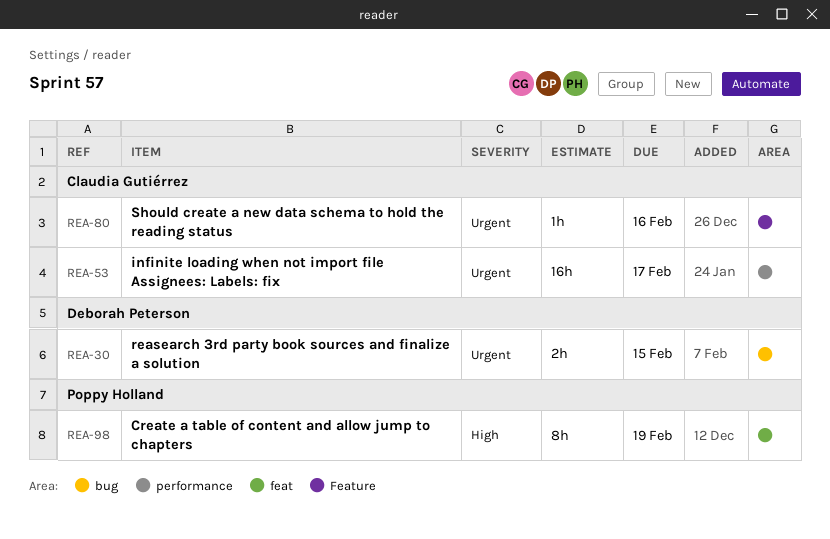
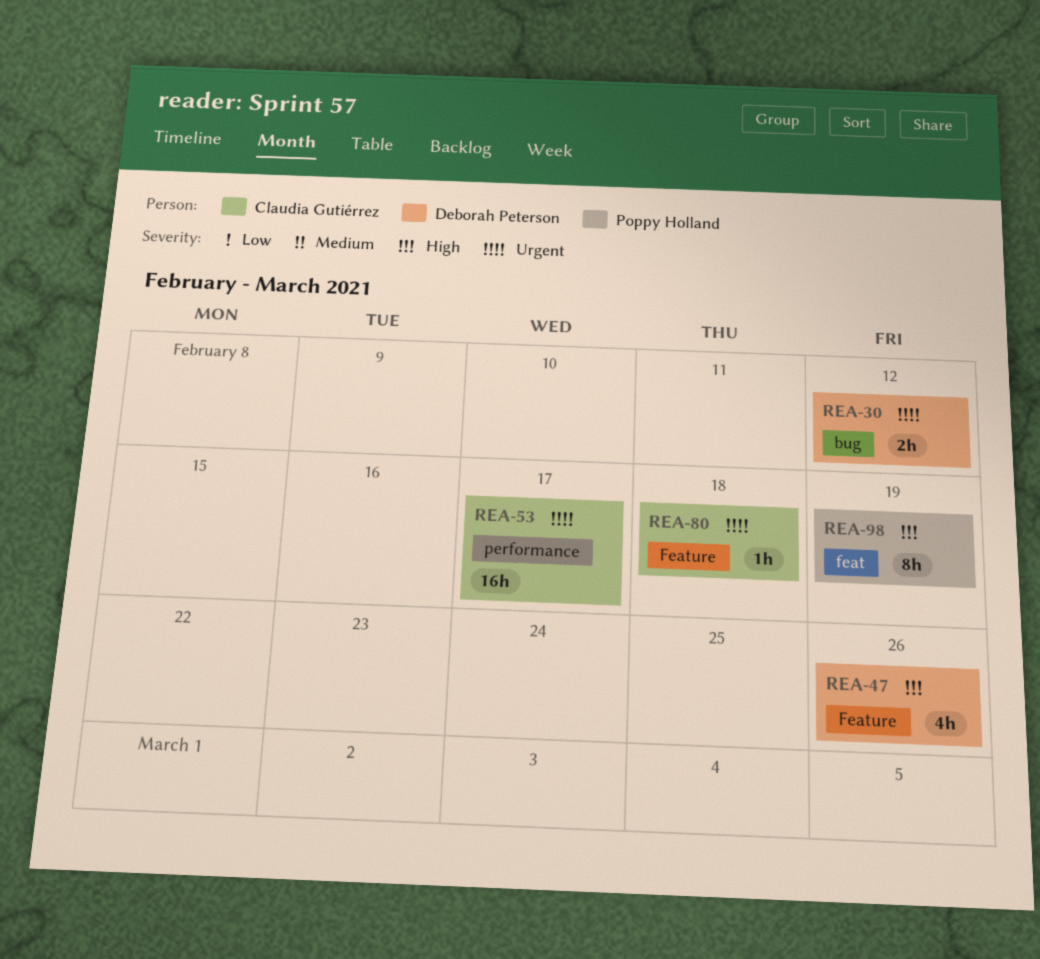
REA-30, due: Feb 15 -> Feb 12
REA-47: none -> present
REA-80, due: Feb 16 -> Feb 18

